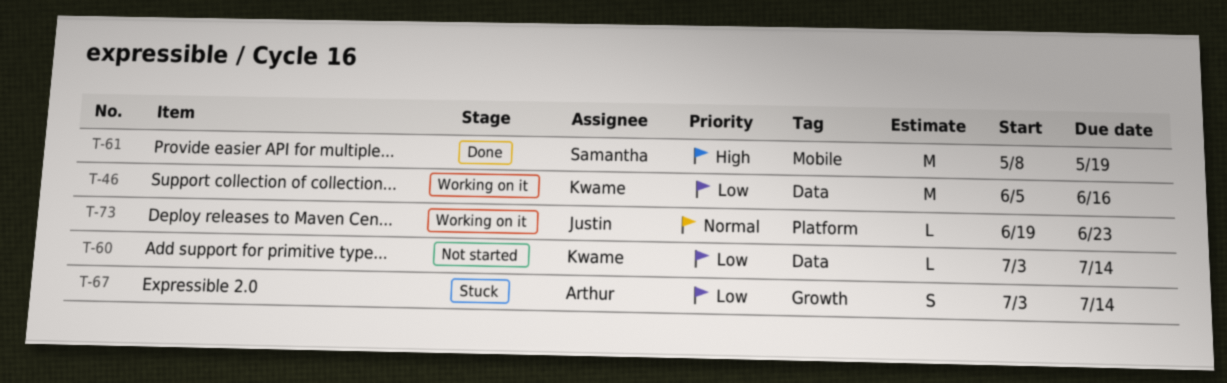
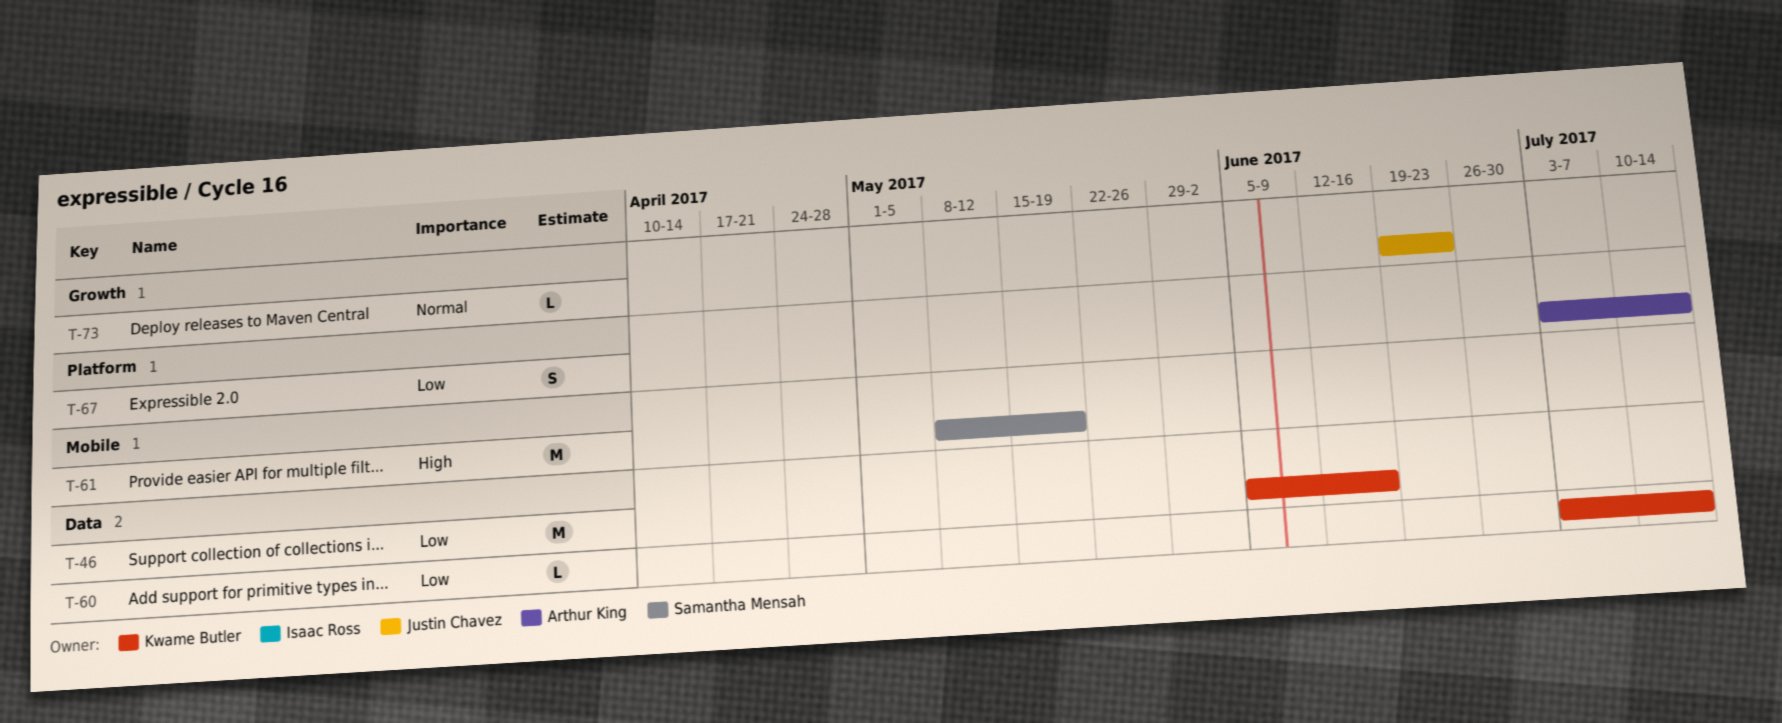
T-67, label: Growth -> Platform
T-73, label: Platform -> Growth

